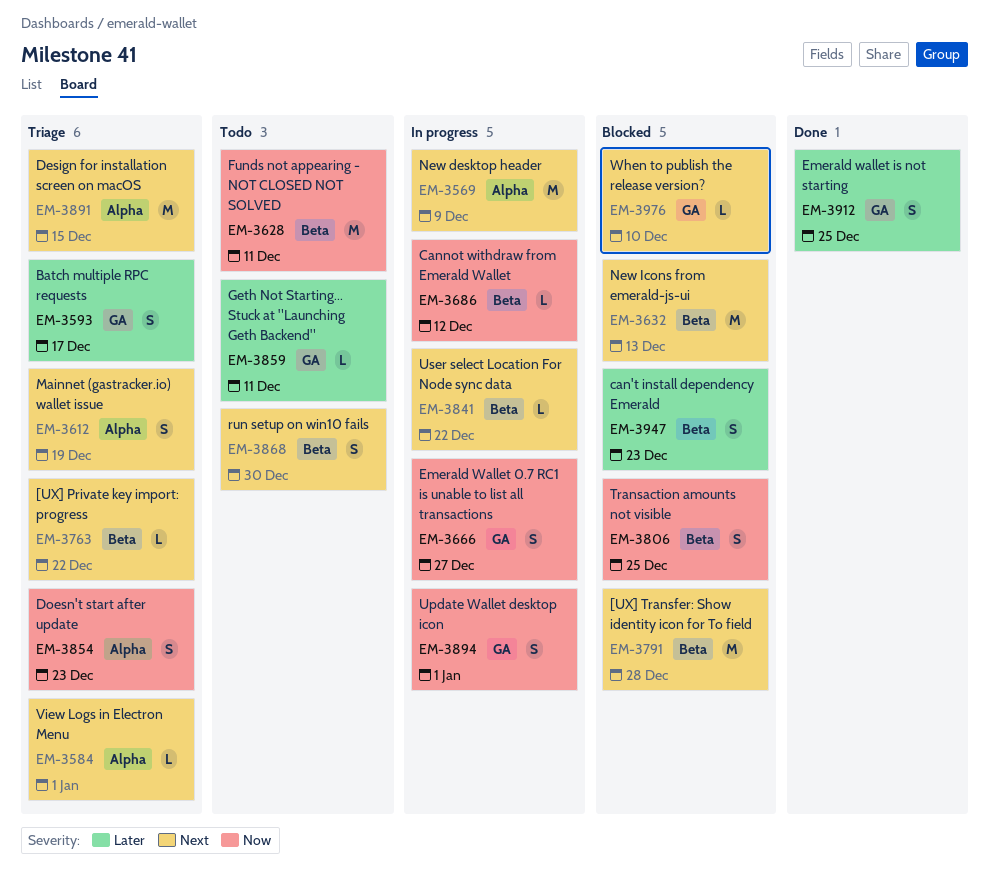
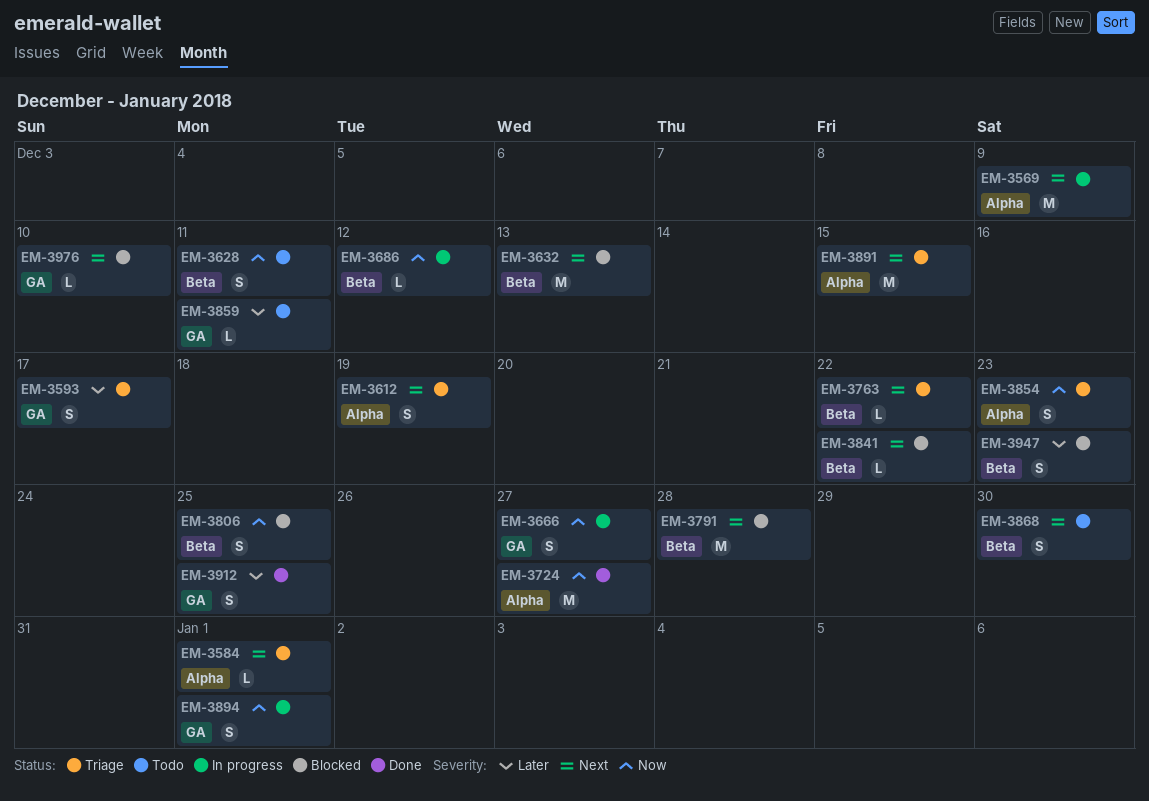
EM-3628, estimate: M -> S
EM-3724: none -> present
EM-3841, status: In progress -> Blocked

